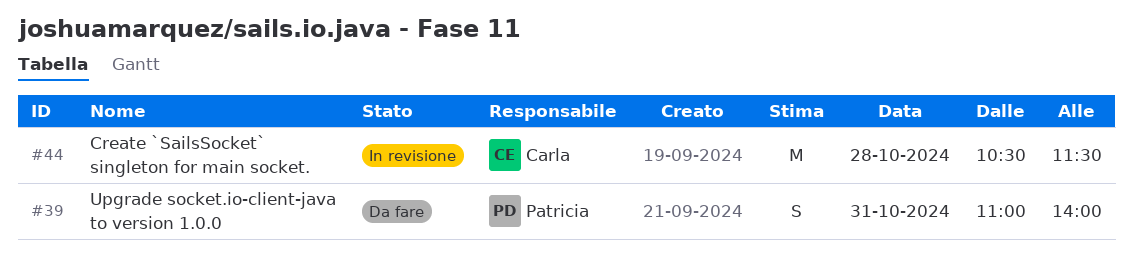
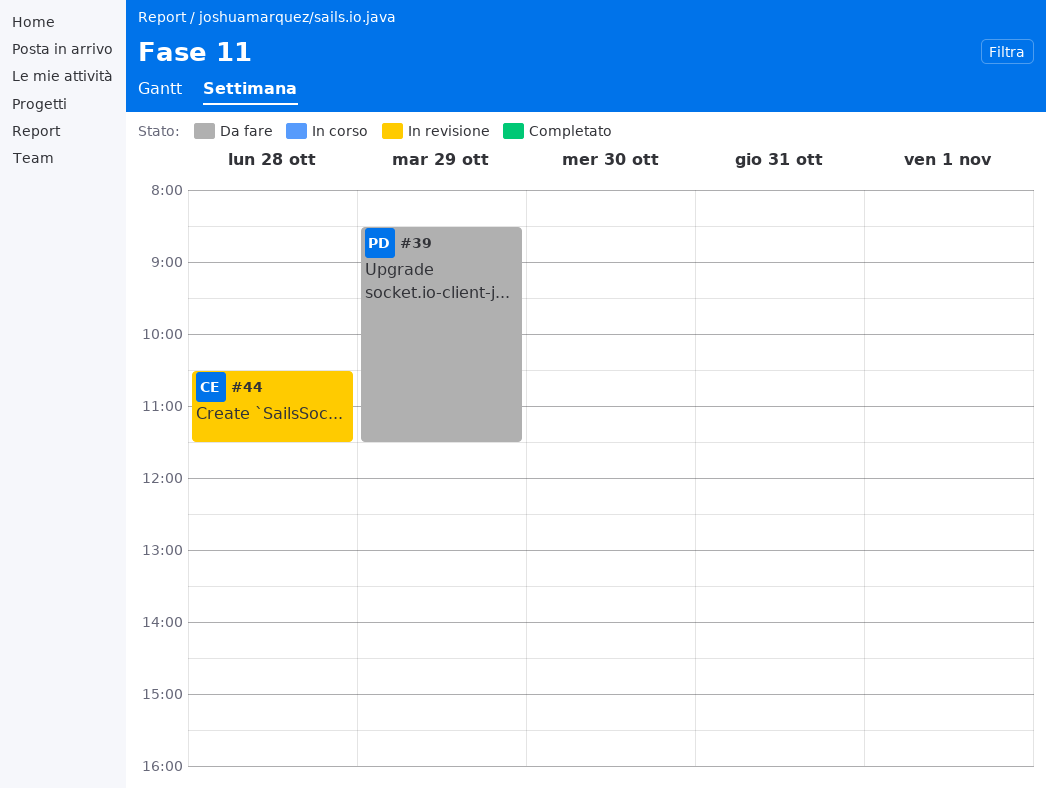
#39, day: Oct 31 -> Oct 29
#39, begins: 11:00 -> 08:30
#39, ends: 14:00 -> 11:30

